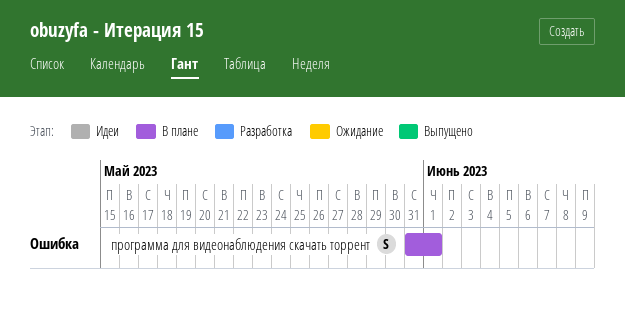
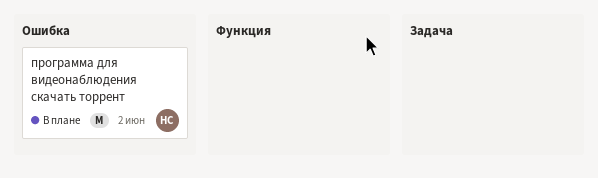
программа для видеонаблюдения скачать торрент, estimate: S -> M
программа для видеонаблюдения скачать торрент, due: Jun 1 -> Jun 2

